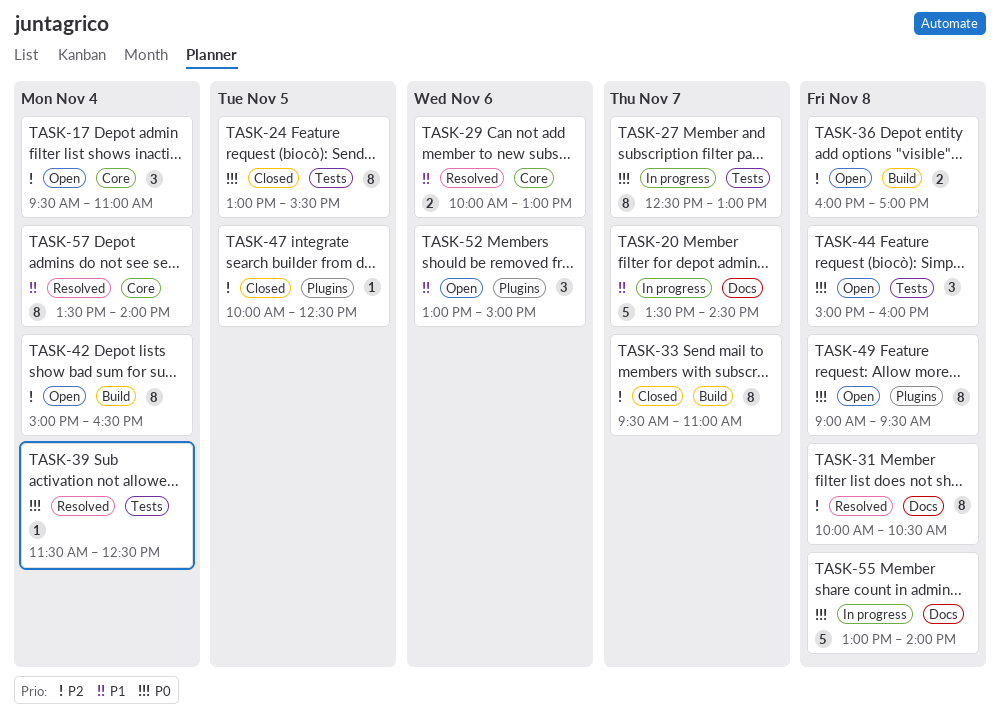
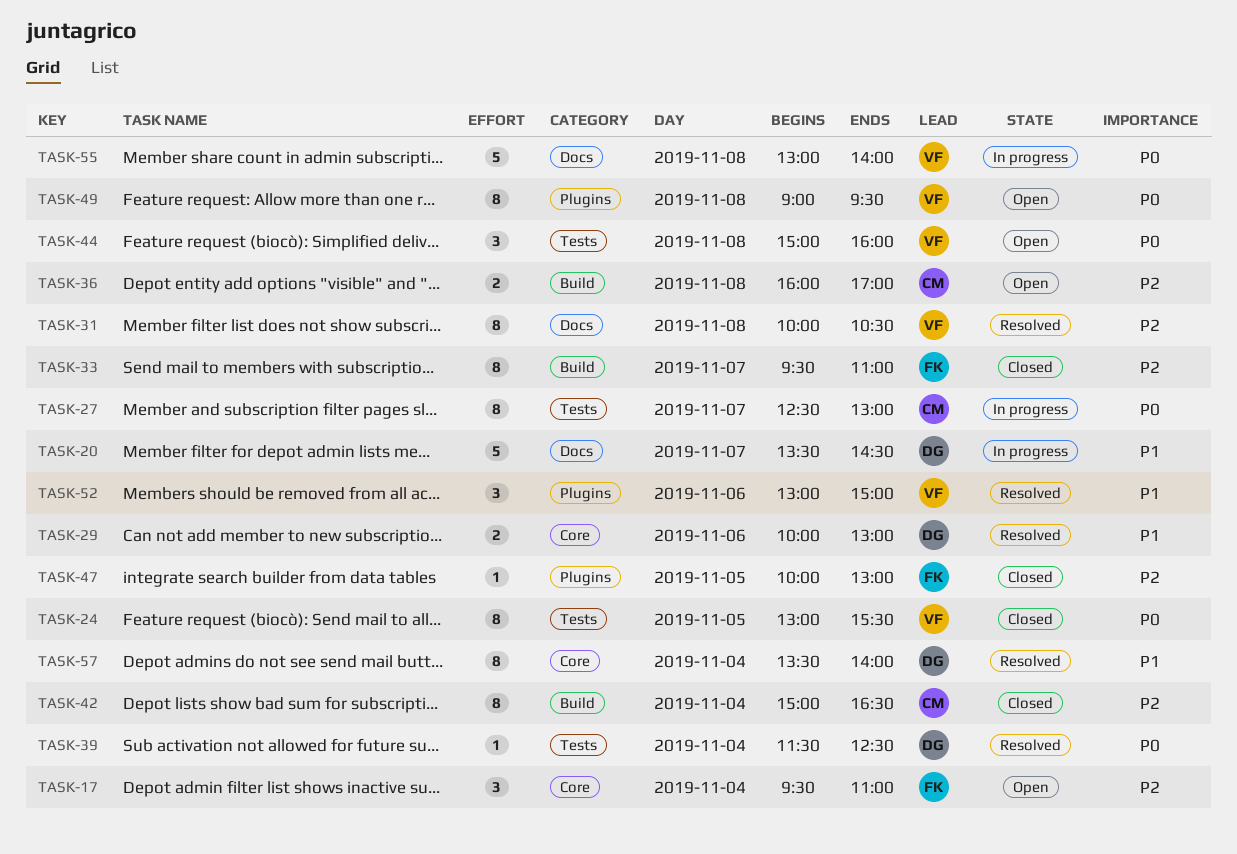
TASK-42, status: Open -> Closed
TASK-47, ends: 12:30 -> 13:00
TASK-52, status: Open -> Resolved

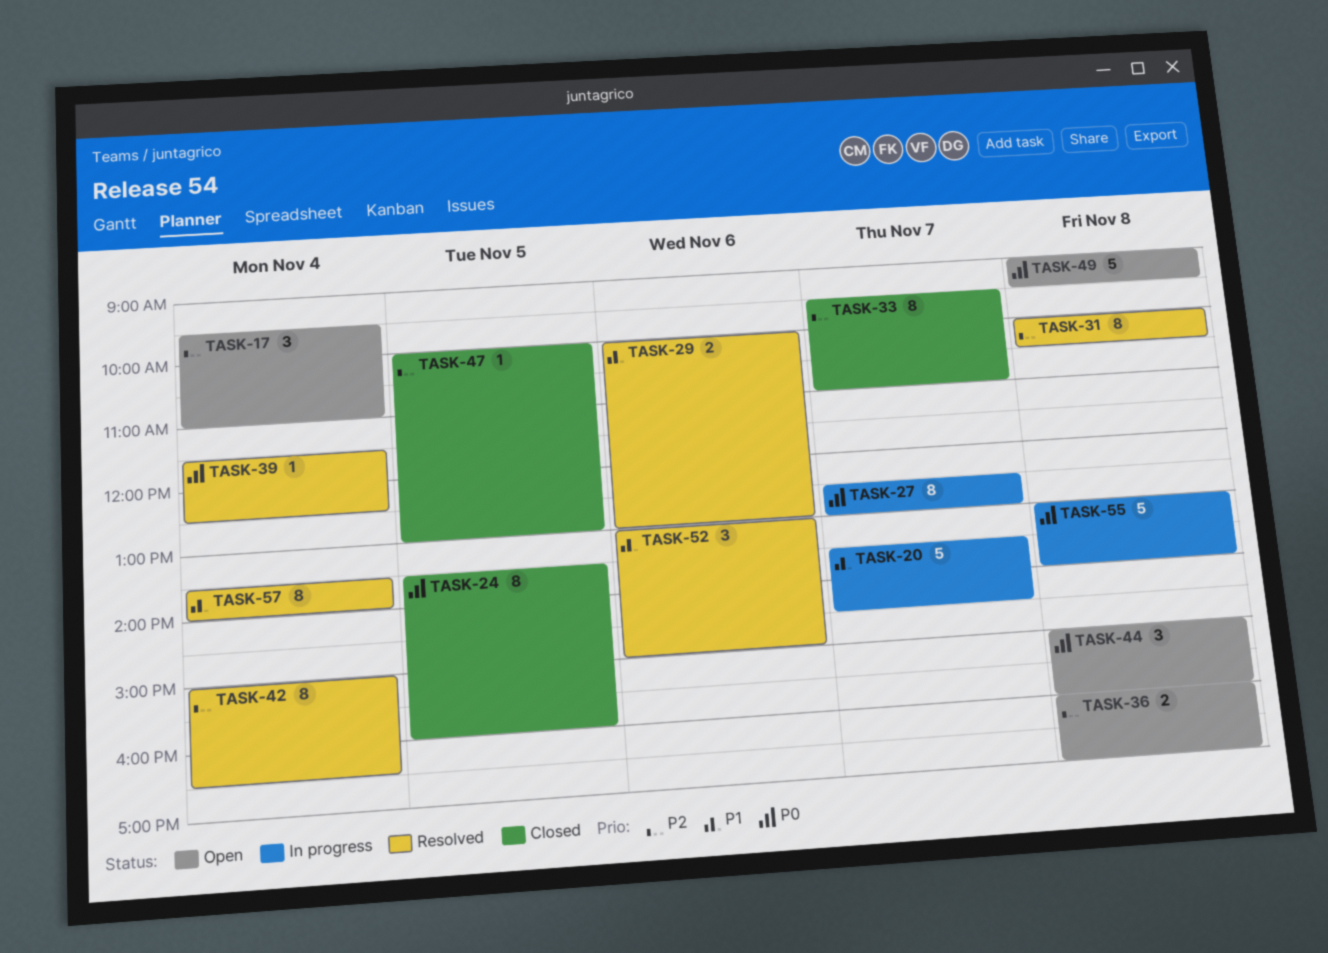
TASK-24, begins: 13:00 -> 13:30
TASK-24, ends: 15:30 -> 16:00
TASK-42, status: Closed -> Resolved
TASK-49, estimate: 8 -> 5

